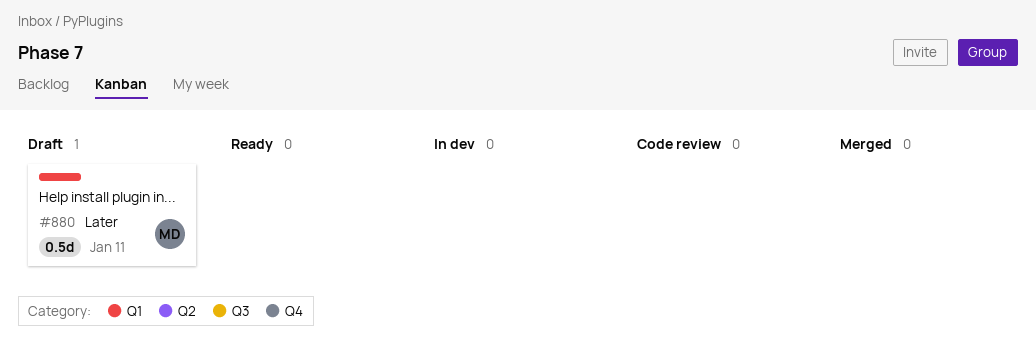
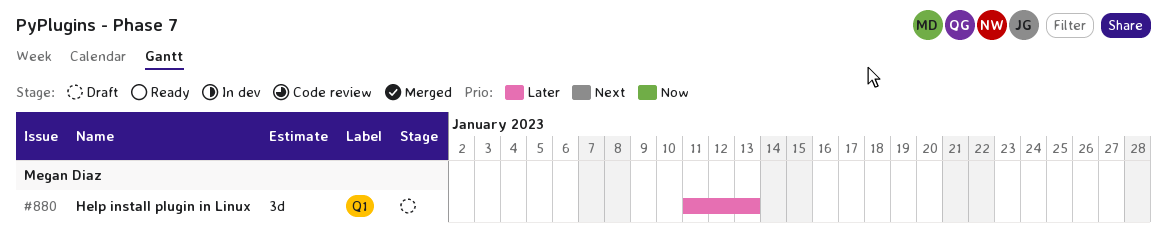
#880, estimate: 0.5d -> 3d
#880, due: Jan 11 -> Jan 13

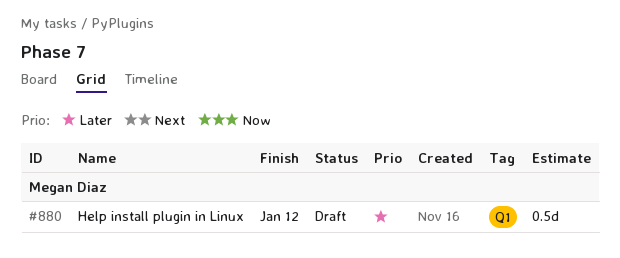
#880, estimate: 3d -> 0.5d
#880, due: Jan 13 -> Jan 12

